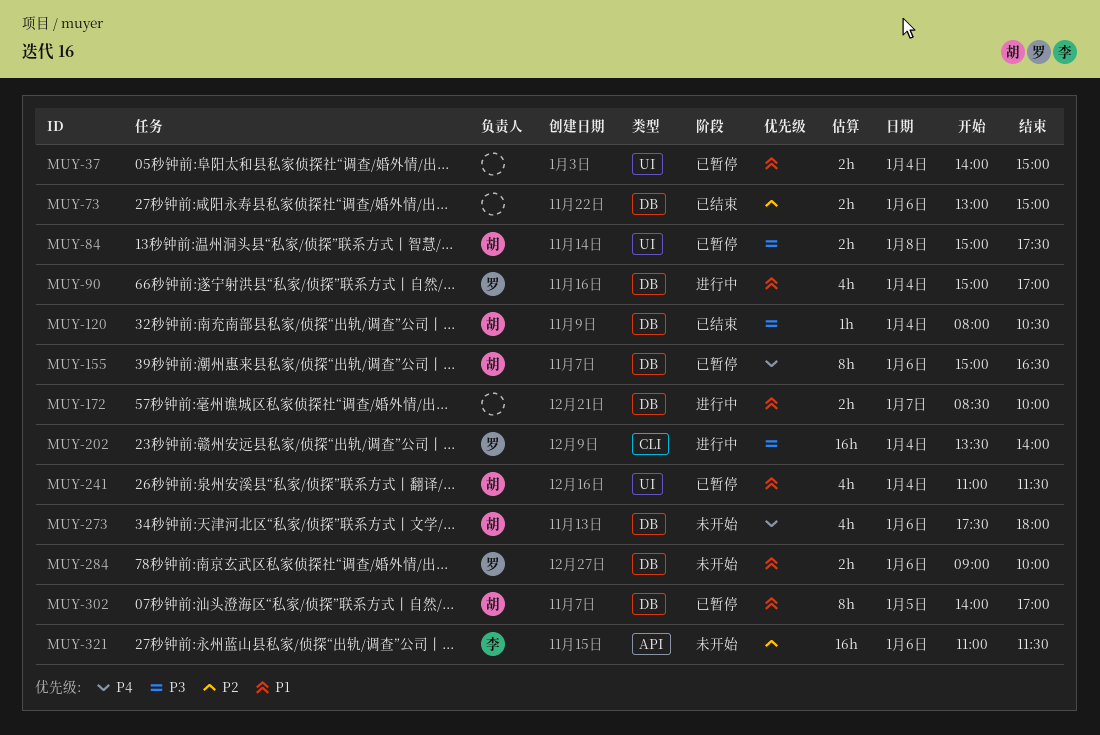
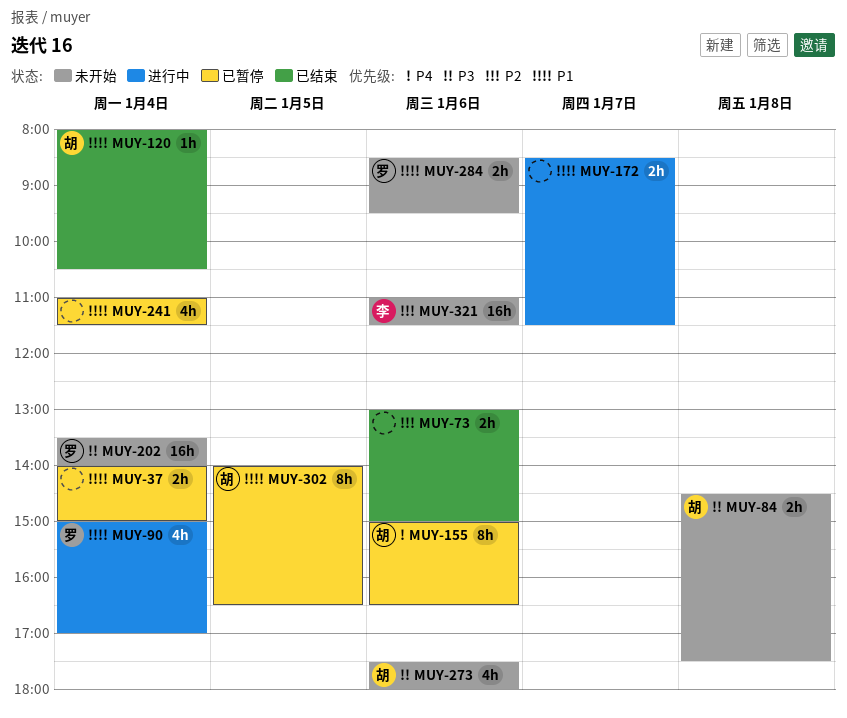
MUY-84, status: 已暂停 -> 未开始
MUY-84, begins: 15:00 -> 14:30
MUY-120, priority: P3 -> P1
MUY-172, ends: 10:00 -> 11:30
MUY-202, status: 进行中 -> 未开始
MUY-241, owner: 胡 -> none
MUY-273, priority: P4 -> P3
MUY-284, begins: 09:00 -> 08:30
MUY-284, ends: 10:00 -> 09:30
MUY-302, ends: 17:00 -> 16:30

